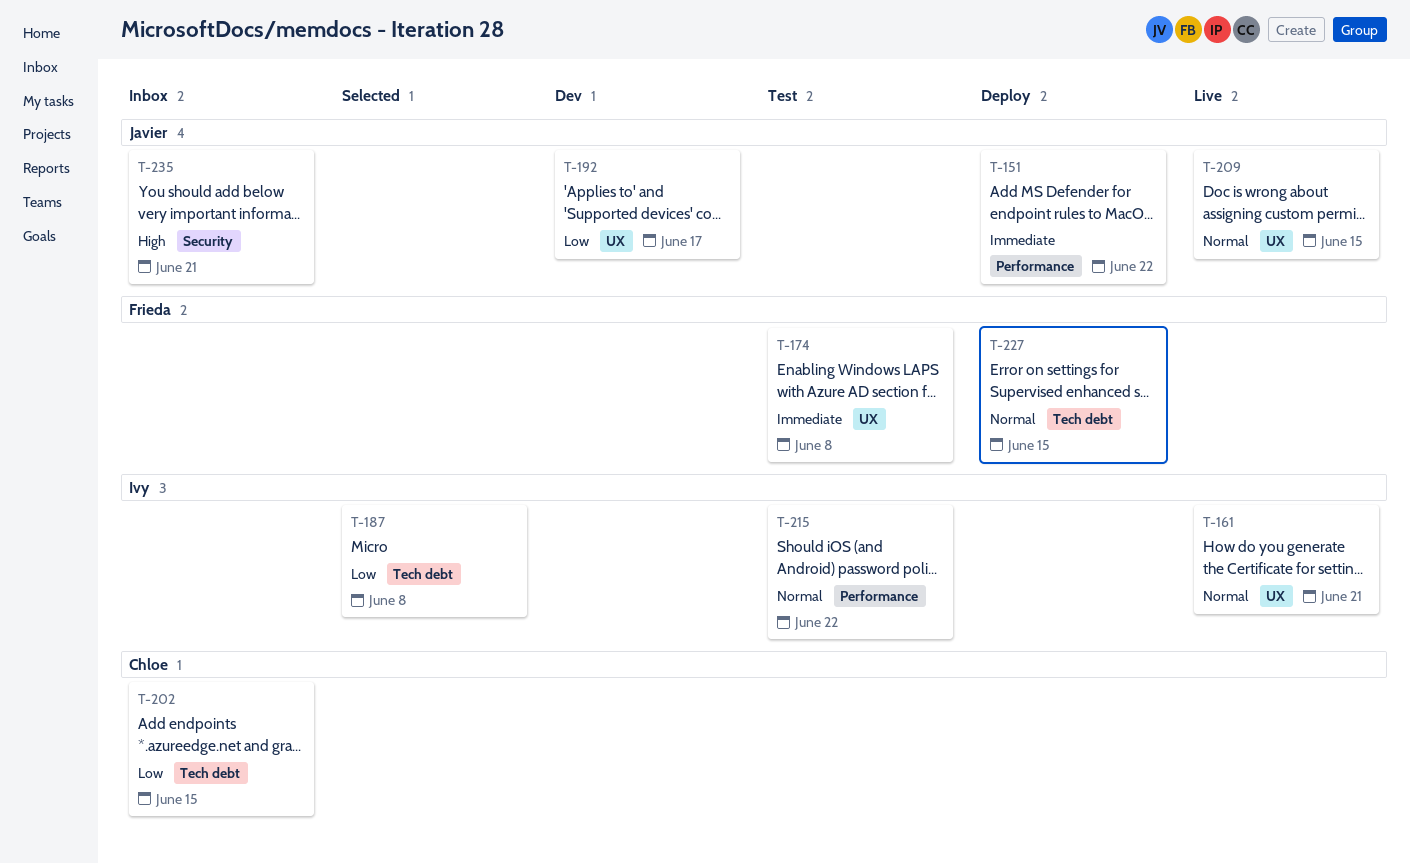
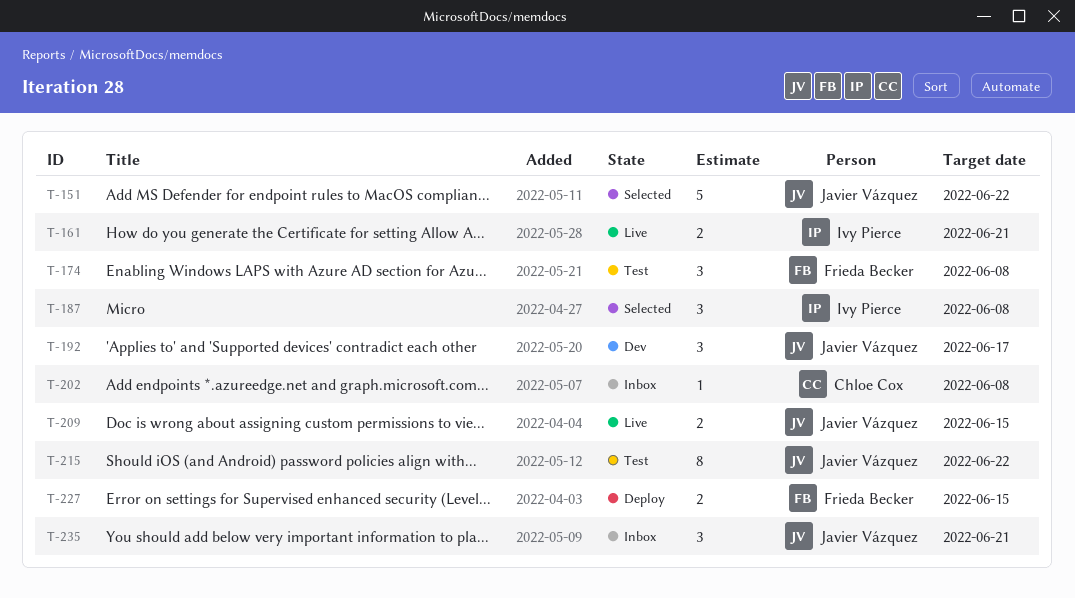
T-151, status: Deploy -> Selected
T-202, due: Jun 15 -> Jun 8
T-215, owner: Ivy Pierce -> Javier Vázquez

